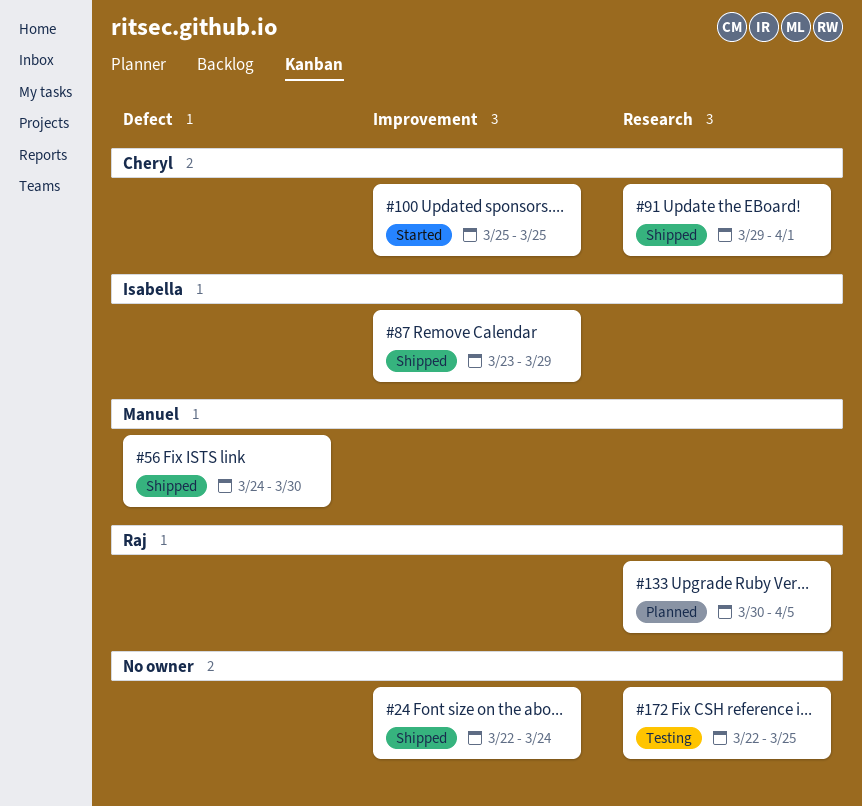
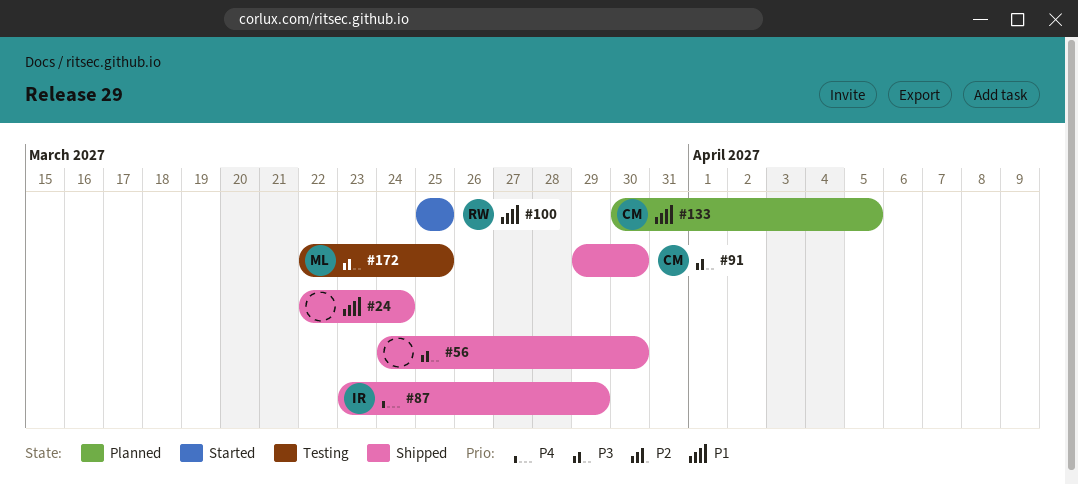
#56, owner: Manuel -> none
#91, due: Apr 1 -> Mar 30
#100, owner: Cheryl -> Raj
#133, owner: Raj -> Cheryl
#172, owner: none -> Manuel

